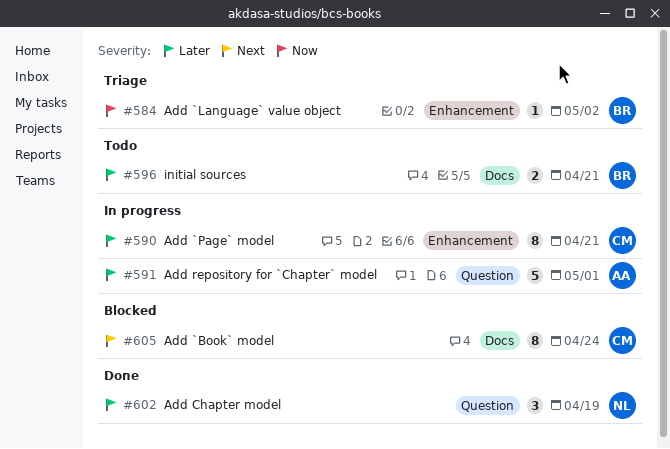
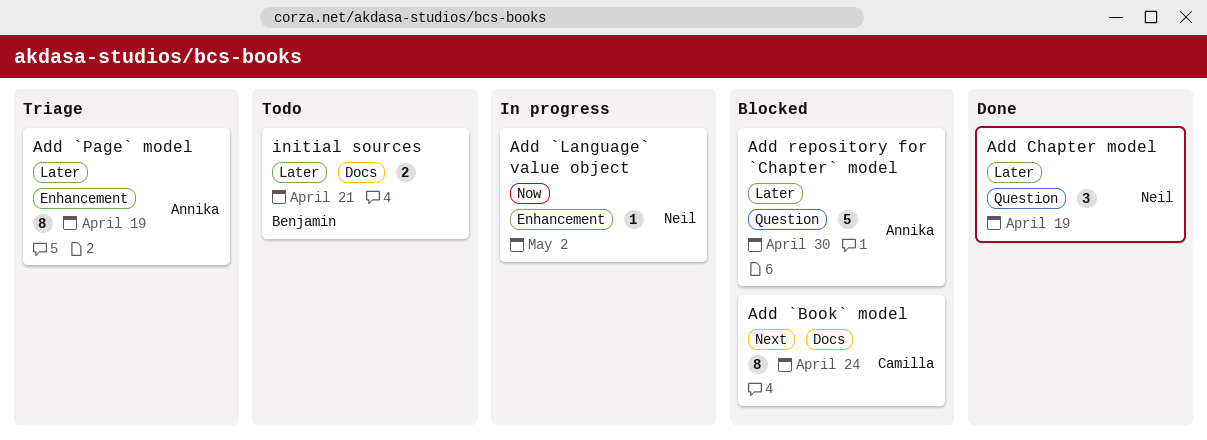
Add `Language` value object, status: Triage -> In progress
Add `Language` value object, owner: Benjamin -> Neil
Add `Page` model, status: In progress -> Triage
Add `Page` model, owner: Camilla -> Annika
Add `Page` model, due: Apr 21 -> Apr 19
Add repository for `Chapter` model, status: In progress -> Blocked
Add repository for `Chapter` model, due: May 1 -> Apr 30

